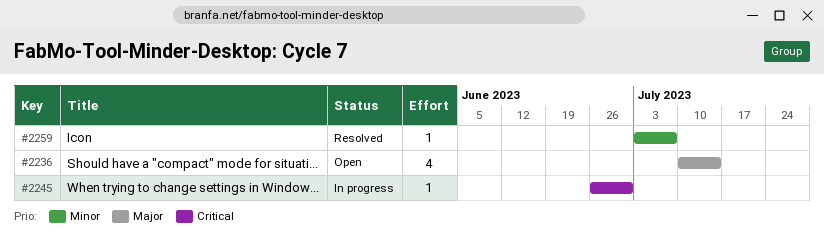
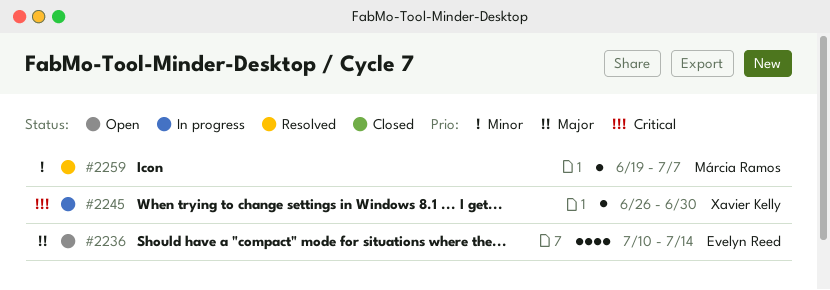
#2259, start: Jul 3 -> Jun 19

